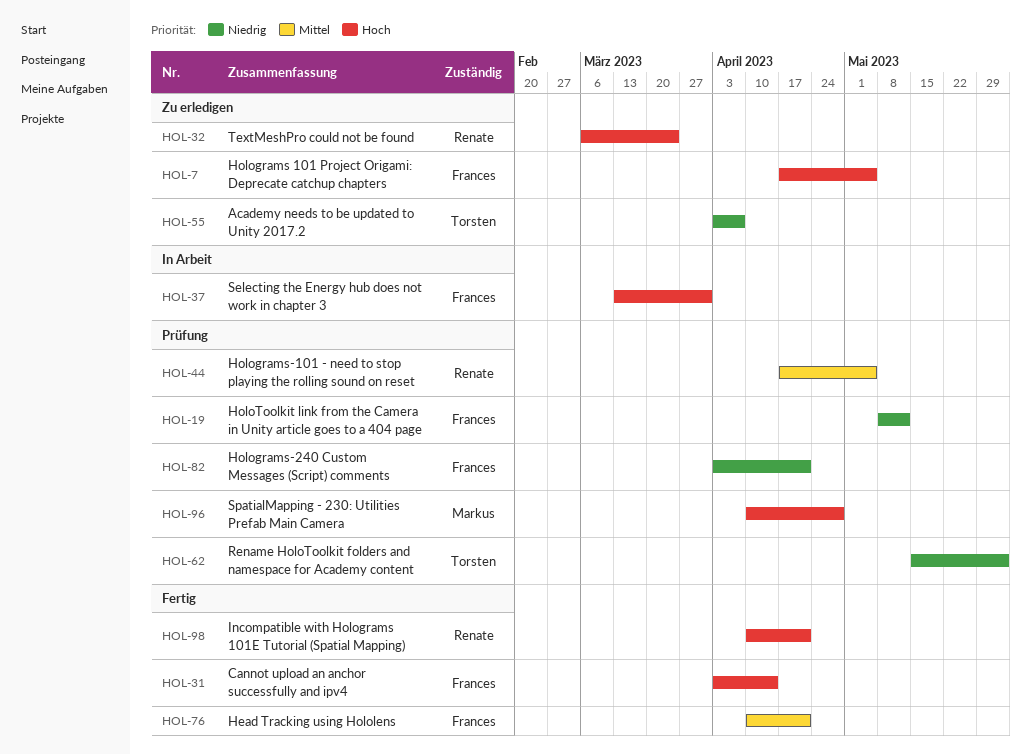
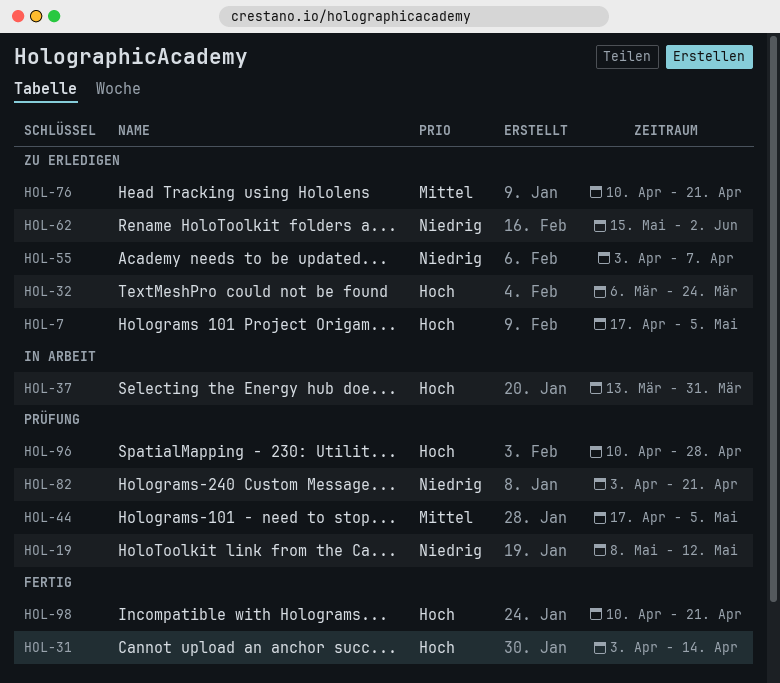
HOL-62, status: Prüfung -> Zu erledigen
HOL-76, status: Fertig -> Zu erledigen

